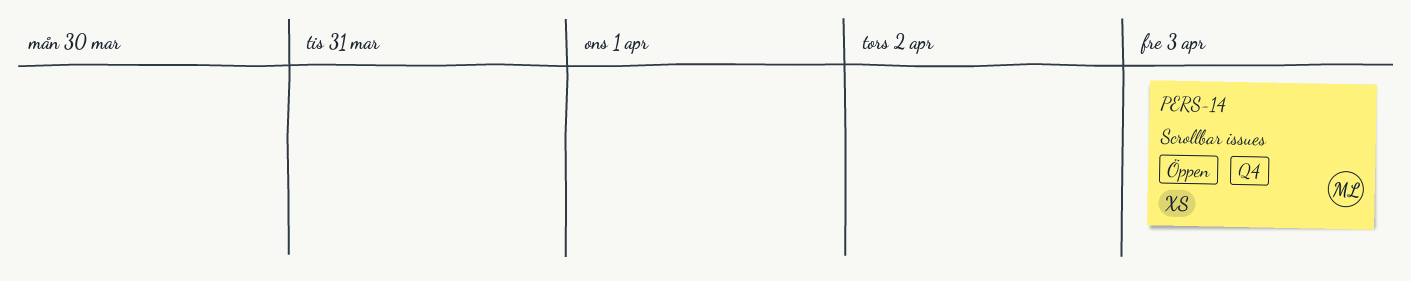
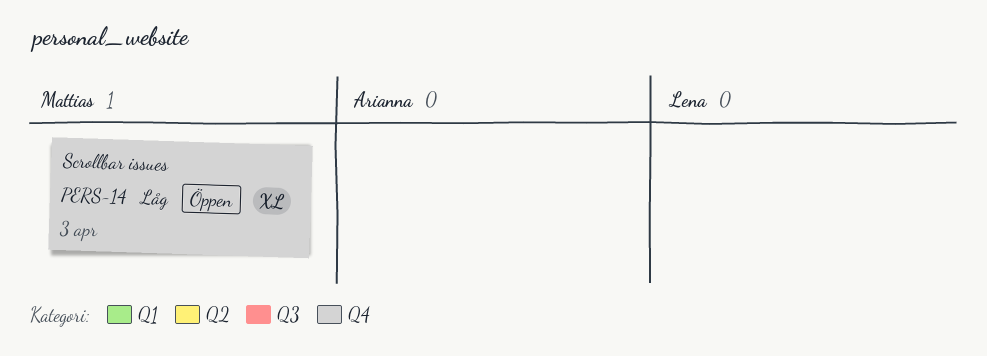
PERS-14, estimate: XS -> XL

